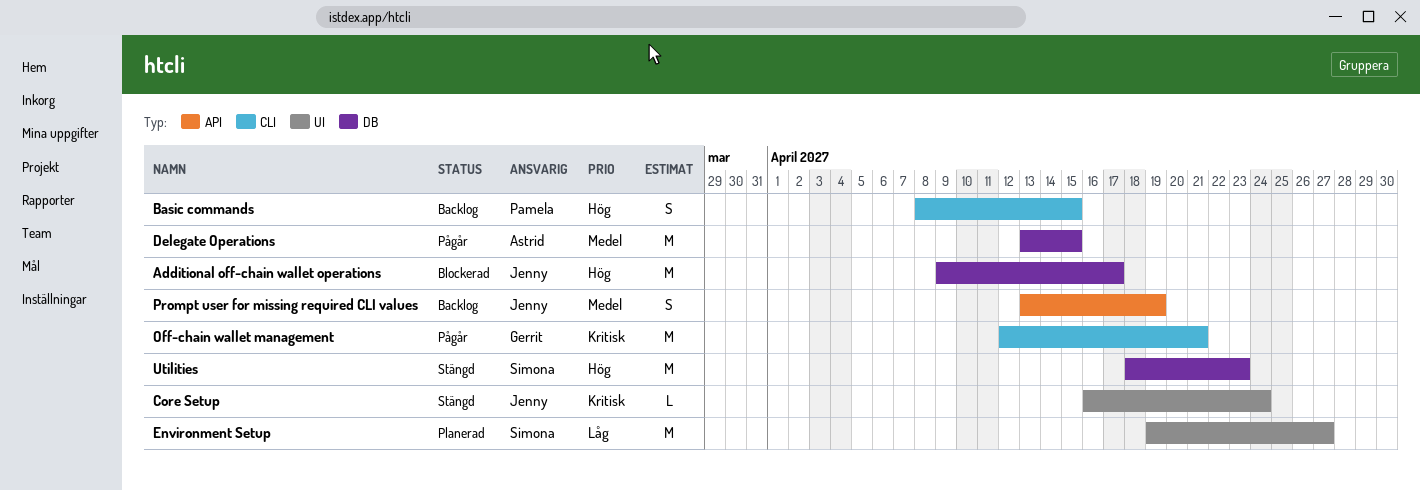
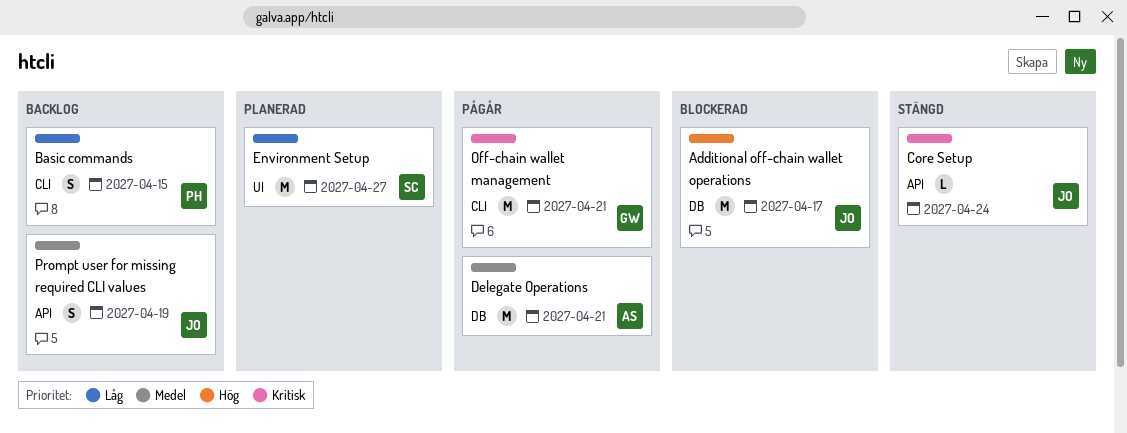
Basic commands, priority: Hög -> Låg
Core Setup, label: UI -> API
Delegate Operations, due: Apr 15 -> Apr 21
Utilities: present -> none

